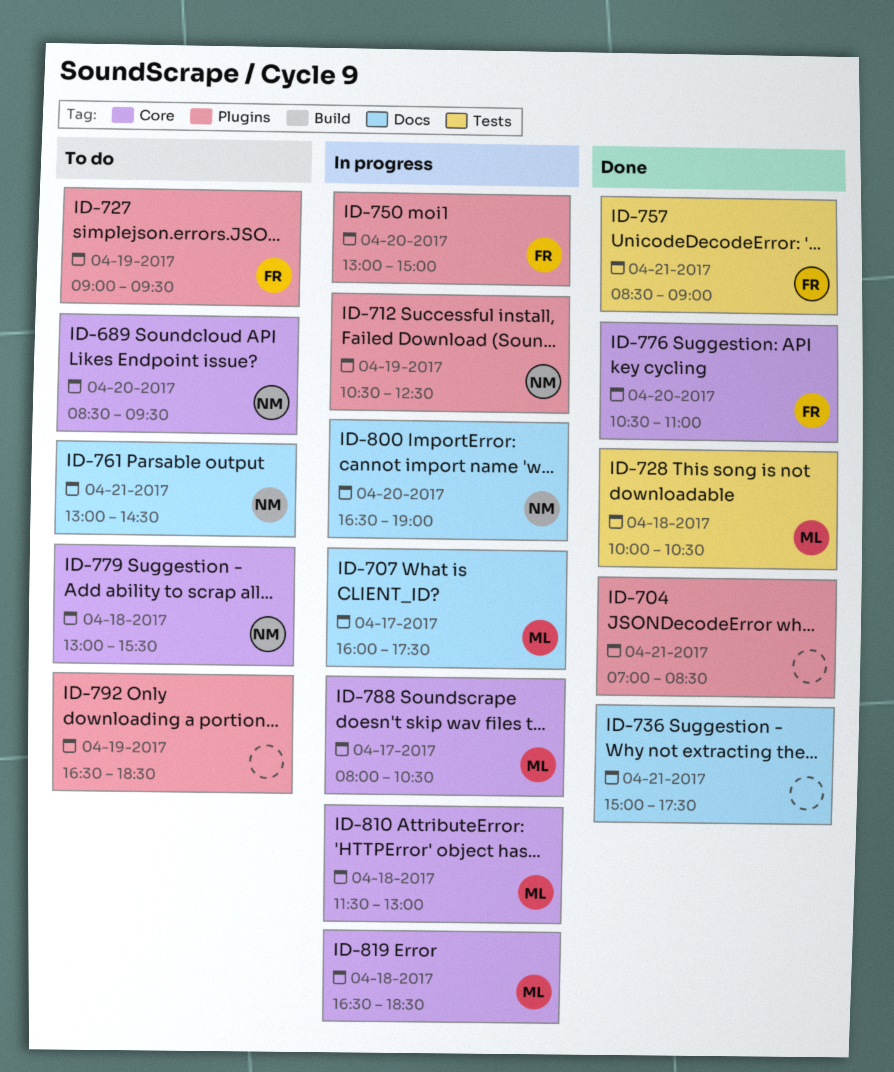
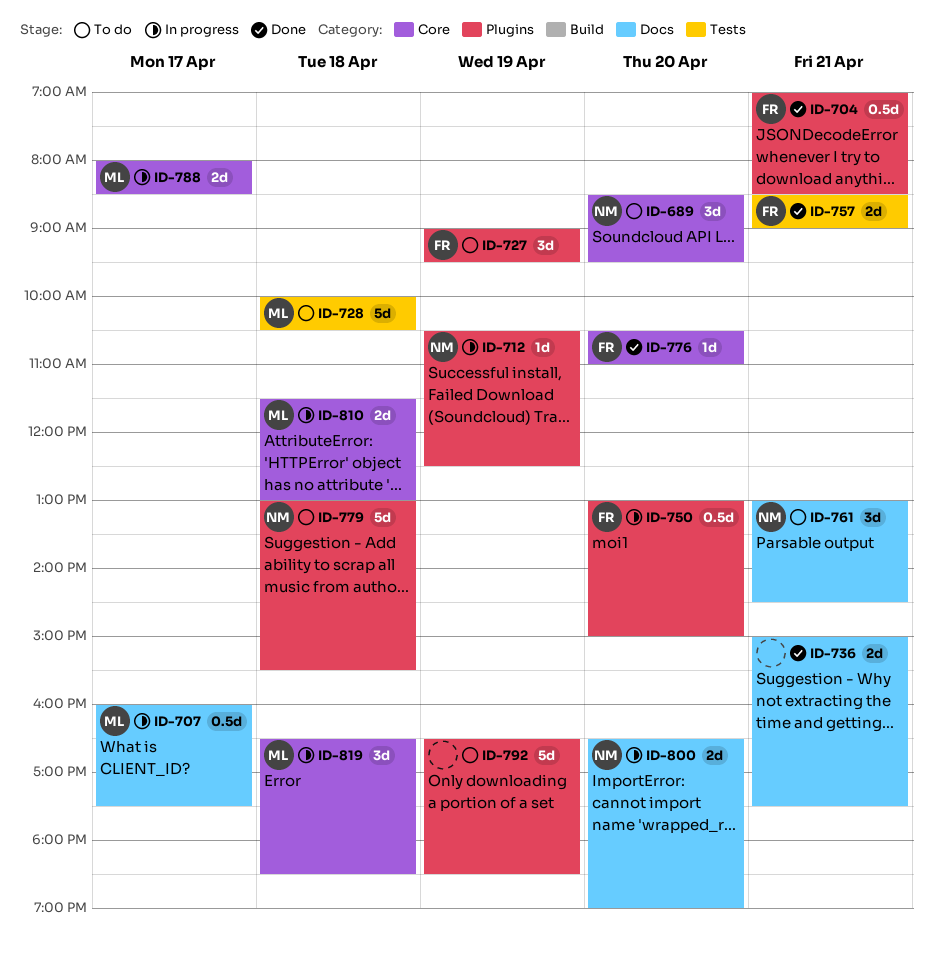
ID-704, owner: none -> FR
ID-728, status: Done -> To do
ID-779, label: Core -> Plugins
ID-788, ends: 10:30 -> 08:30

